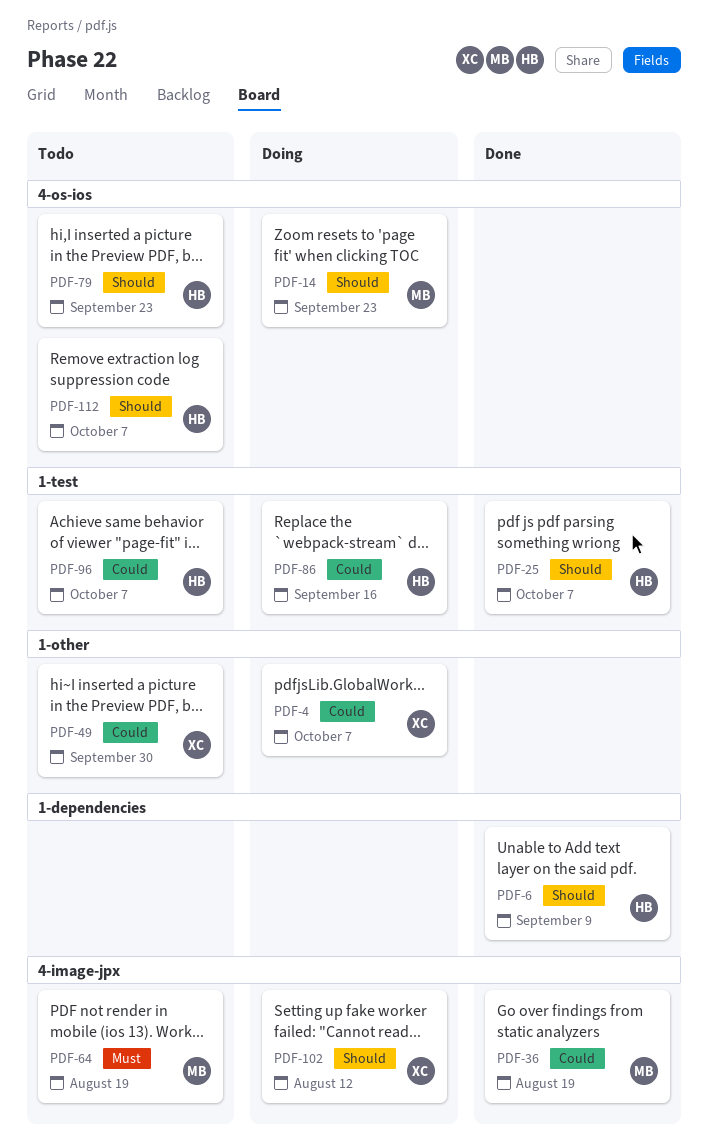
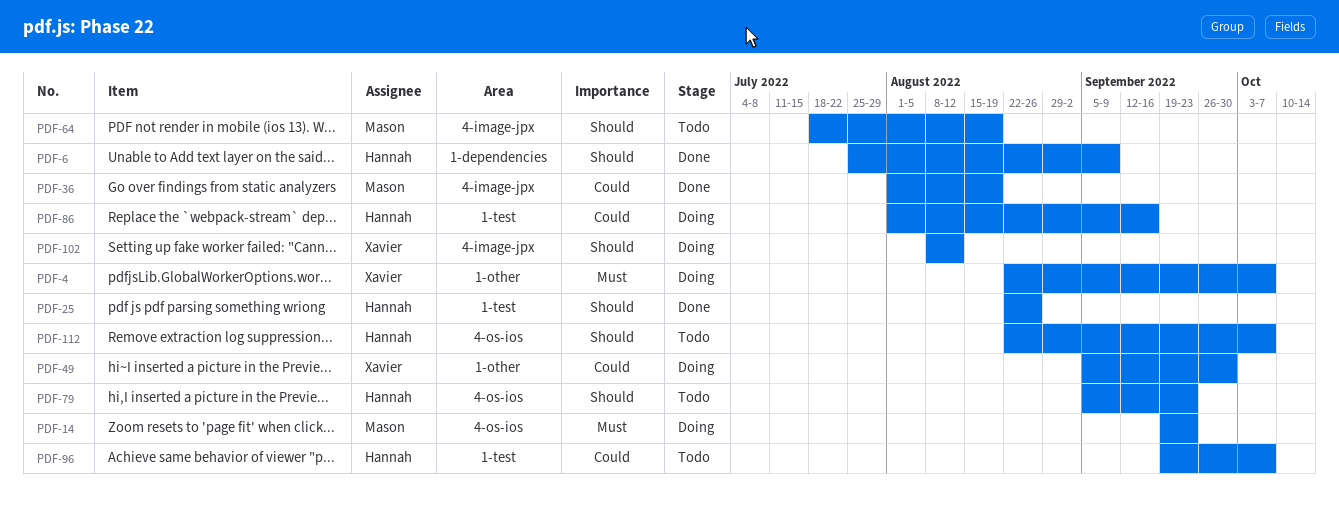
PDF-4, priority: Could -> Must
PDF-14, priority: Should -> Must
PDF-25, due: Oct 7 -> Aug 26
PDF-49, status: Todo -> Doing
PDF-64, priority: Must -> Should

